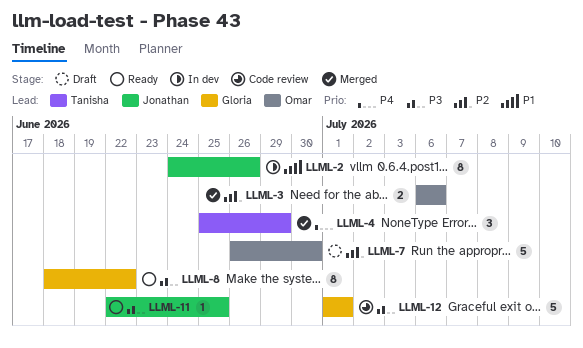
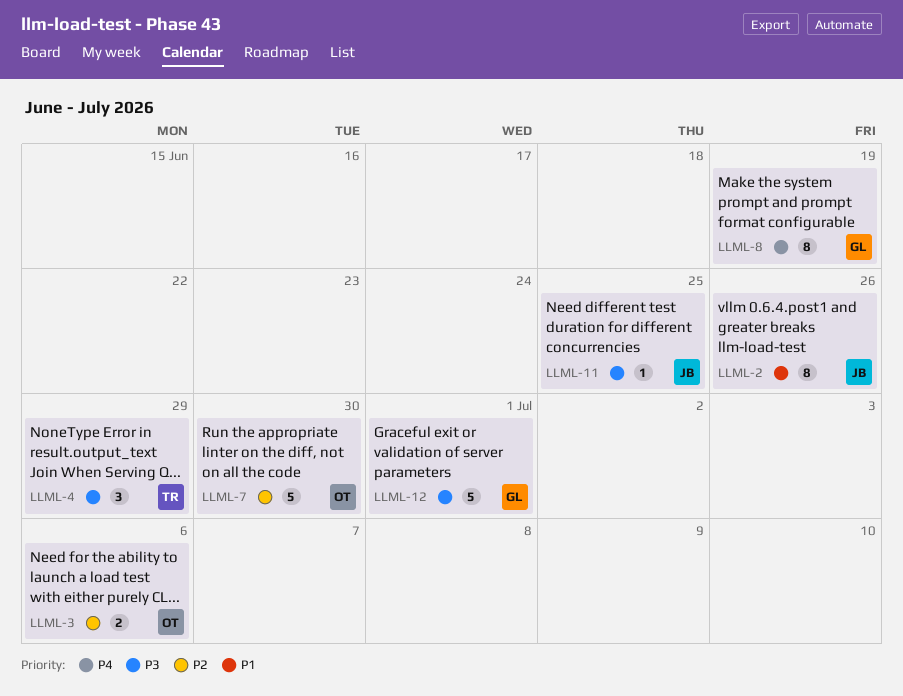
LLML-4, priority: P4 -> P3
LLML-8, priority: P3 -> P4
LLML-8, due: Jun 22 -> Jun 19

